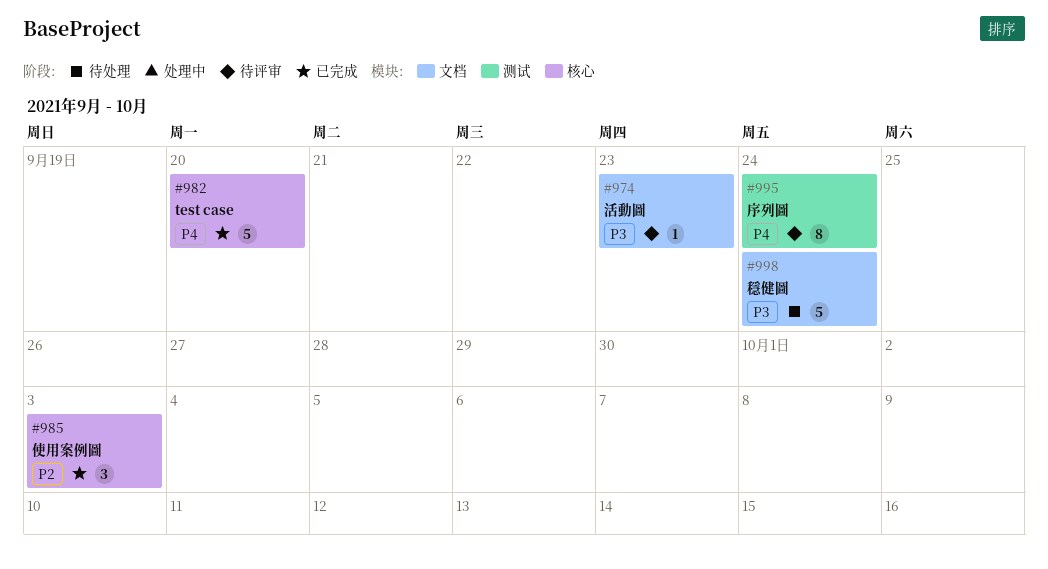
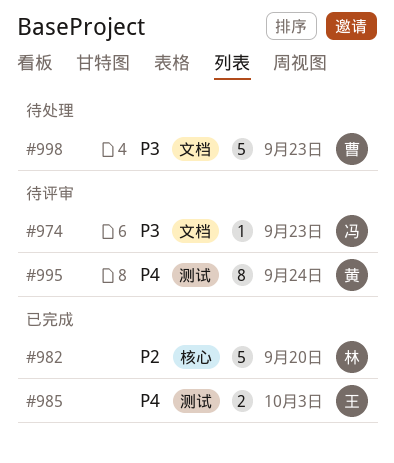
#982, priority: P4 -> P2
#985, priority: P2 -> P4
#985, label: 核心 -> 测试
#985, estimate: 3 -> 2
#998, due: Sep 24 -> Sep 23

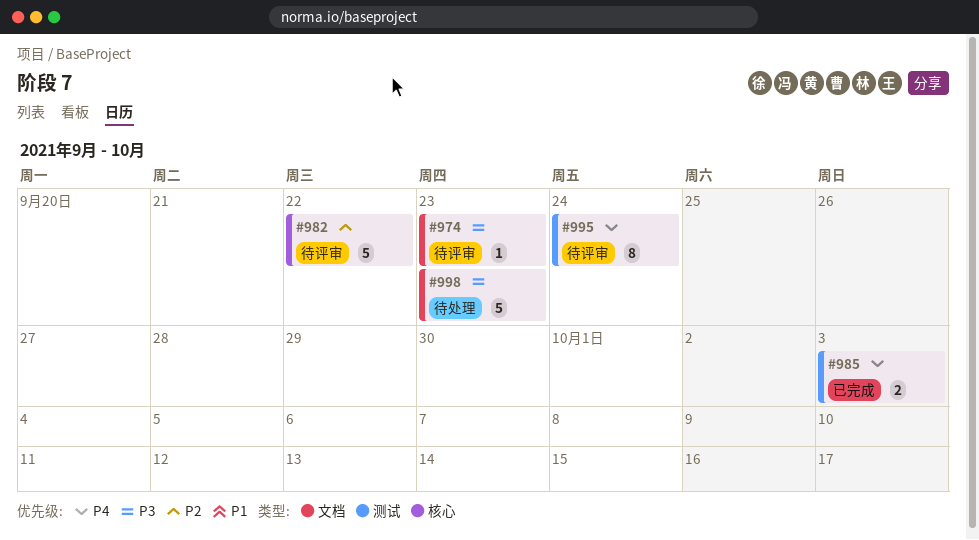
#982, status: 已完成 -> 待评审
#982, due: Sep 20 -> Sep 22

